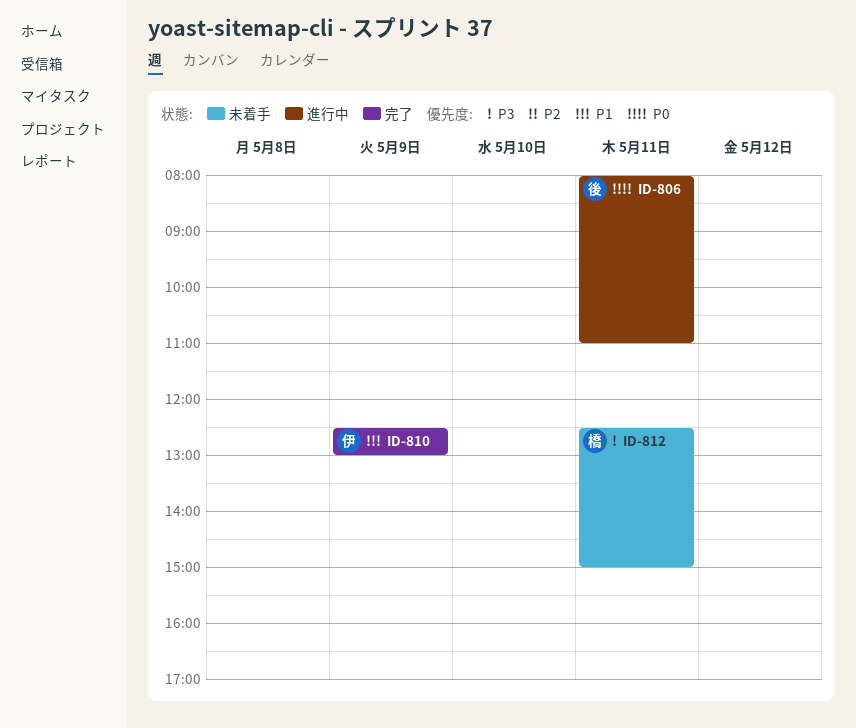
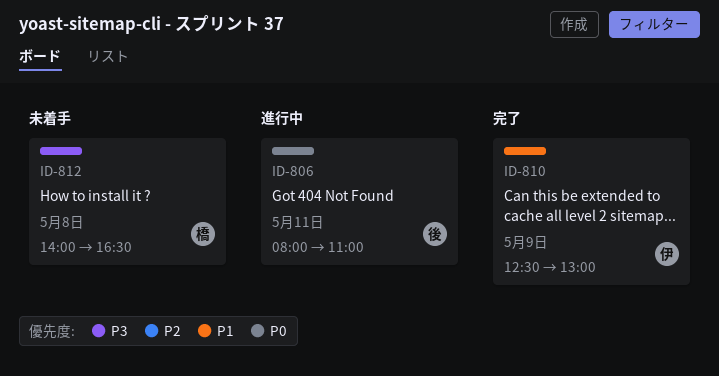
ID-812, day: May 11 -> May 8
ID-812, begins: 12:30 -> 14:00
ID-812, ends: 15:00 -> 16:30

